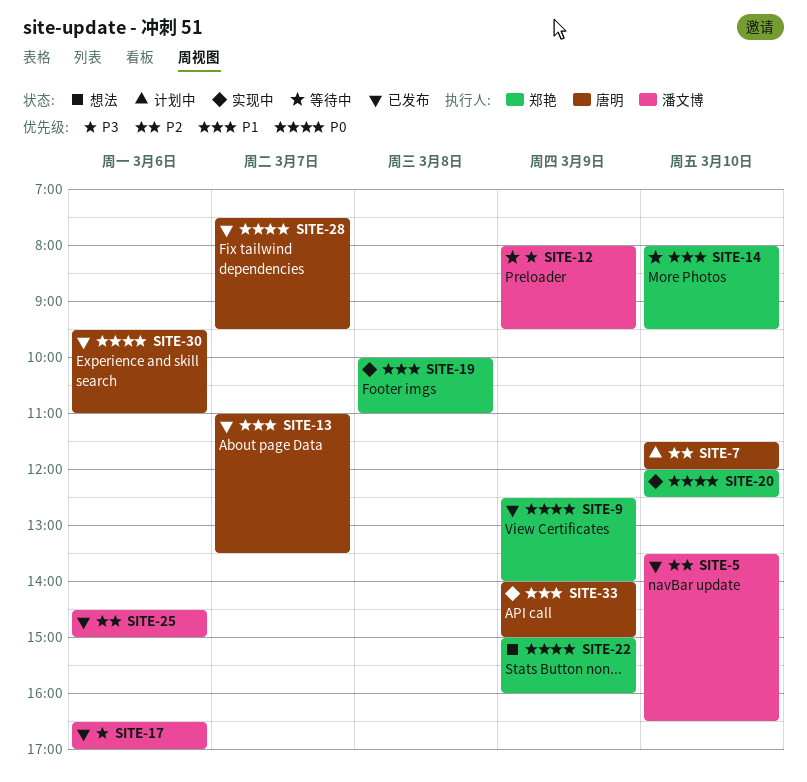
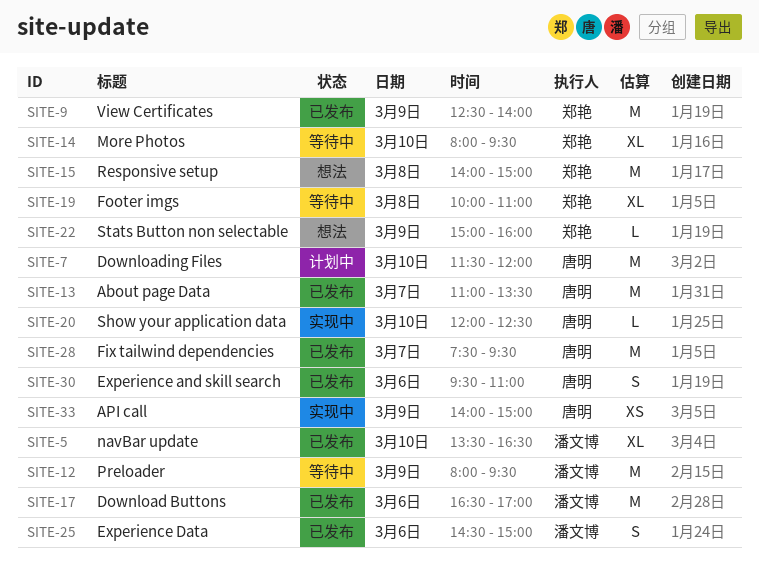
SITE-15: none -> present
SITE-19, status: 实现中 -> 等待中
SITE-20, owner: 郑艳 -> 唐明

